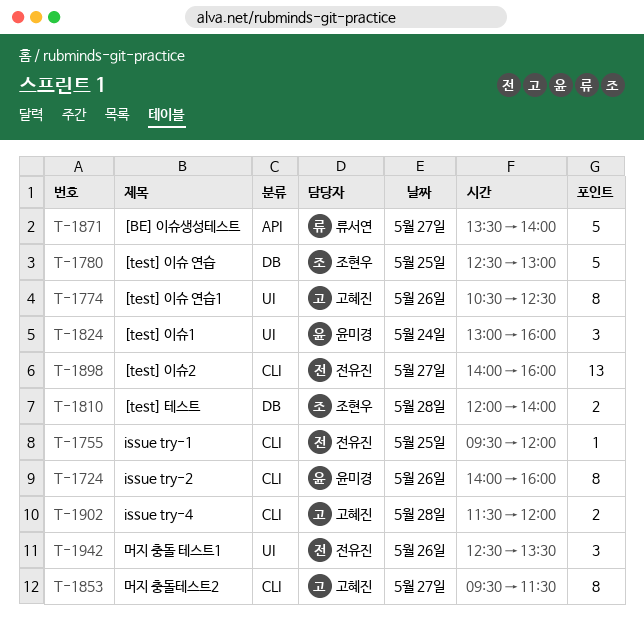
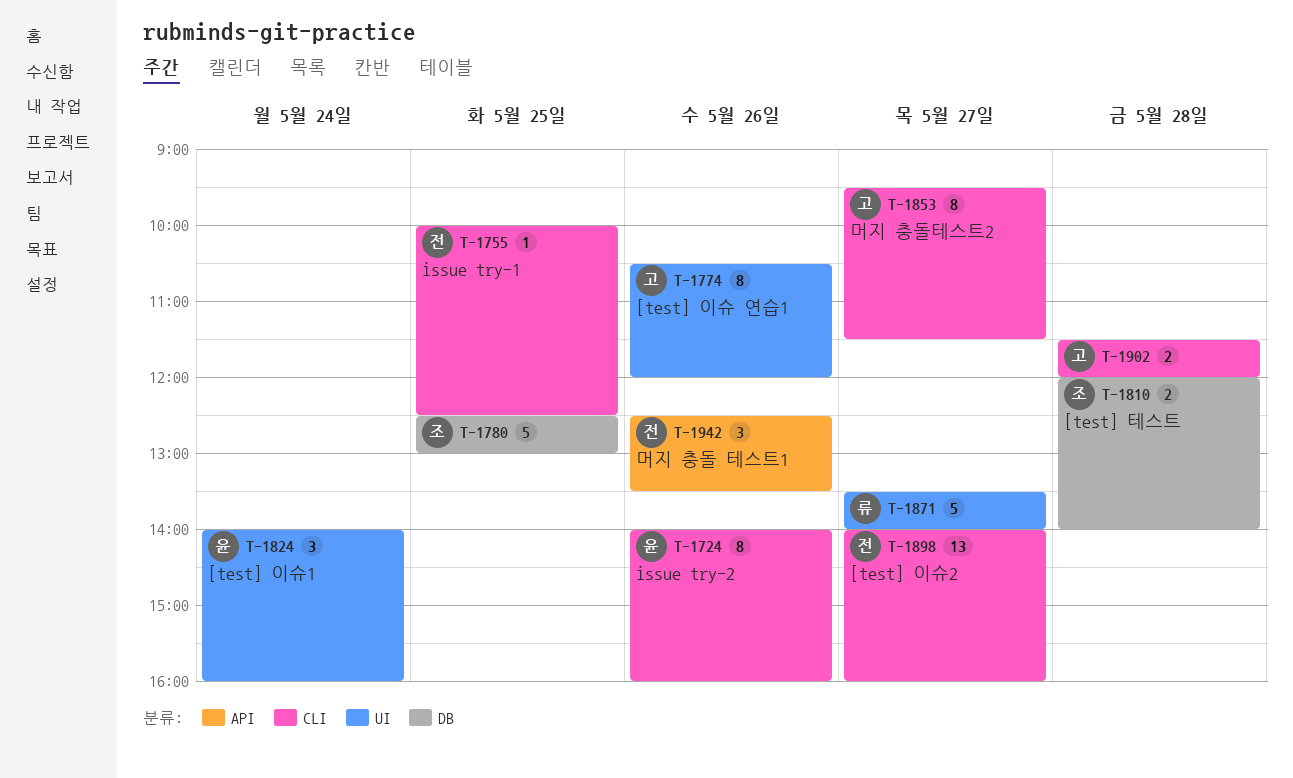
T-1755, begins: 09:30 -> 10:00
T-1755, ends: 12:00 -> 12:30
T-1774, ends: 12:30 -> 12:00
T-1824, begins: 13:00 -> 14:00
T-1871, label: API -> UI
T-1942, label: UI -> API

